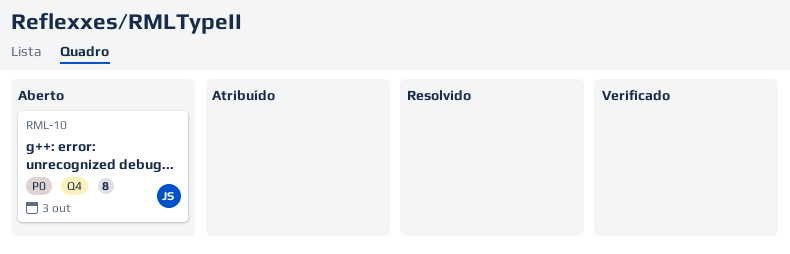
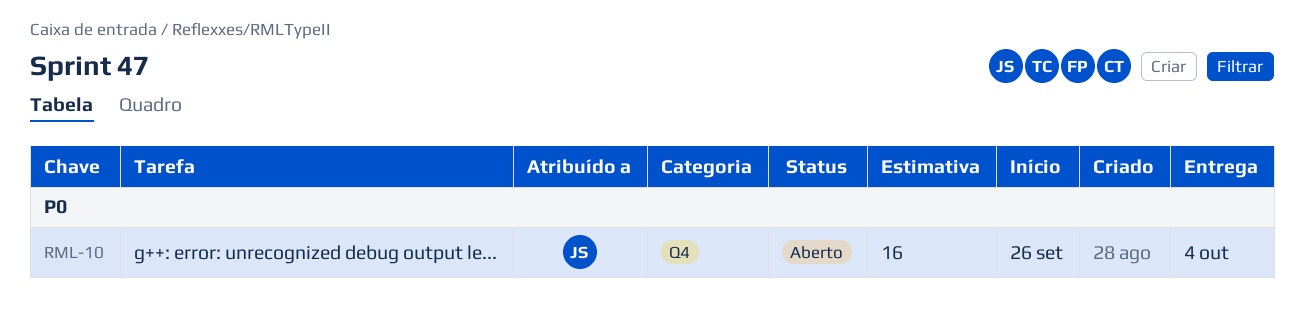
RML-10, estimate: 8 -> 16
RML-10, due: Oct 3 -> Oct 4

